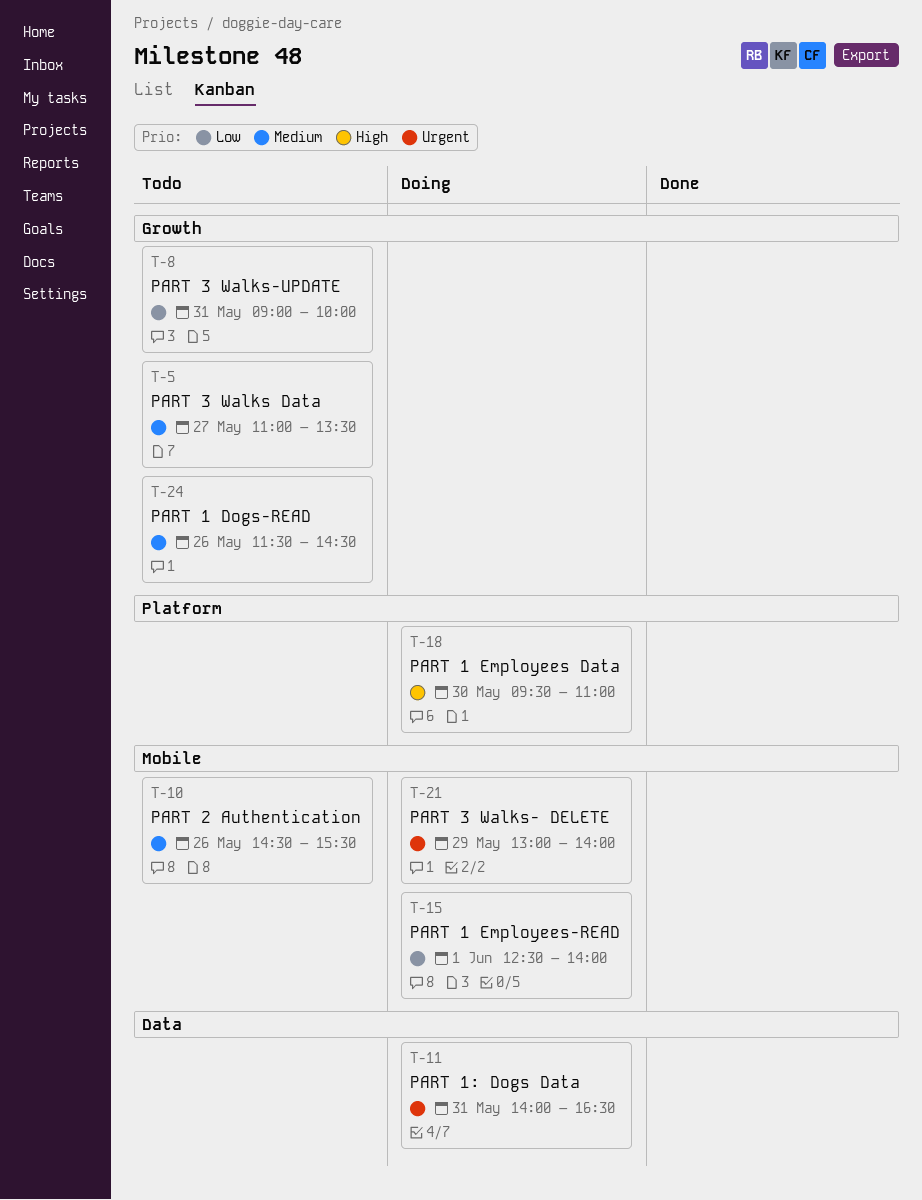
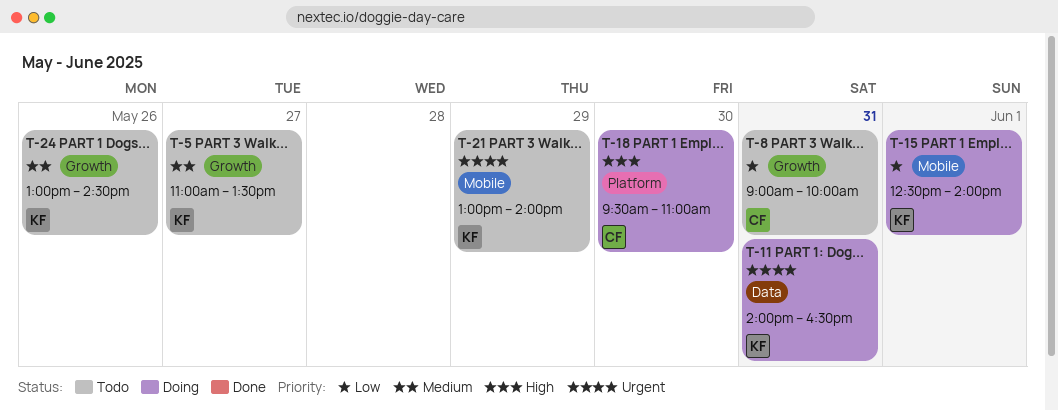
T-10: present -> none
T-21, status: Doing -> Todo
T-24, begins: 11:30 -> 13:00

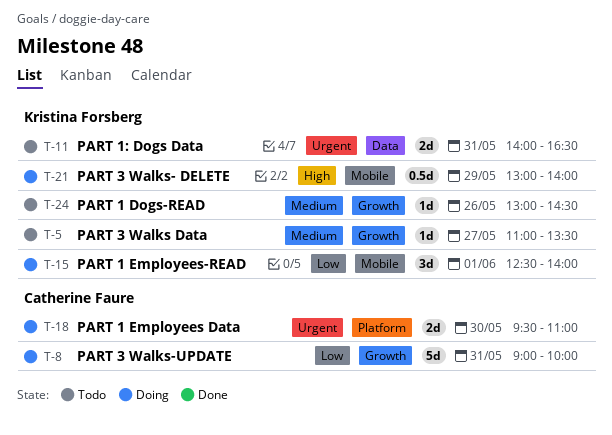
T-8, status: Todo -> Doing
T-11, status: Doing -> Todo
T-18, priority: High -> Urgent
T-21, status: Todo -> Doing
T-21, priority: Urgent -> High

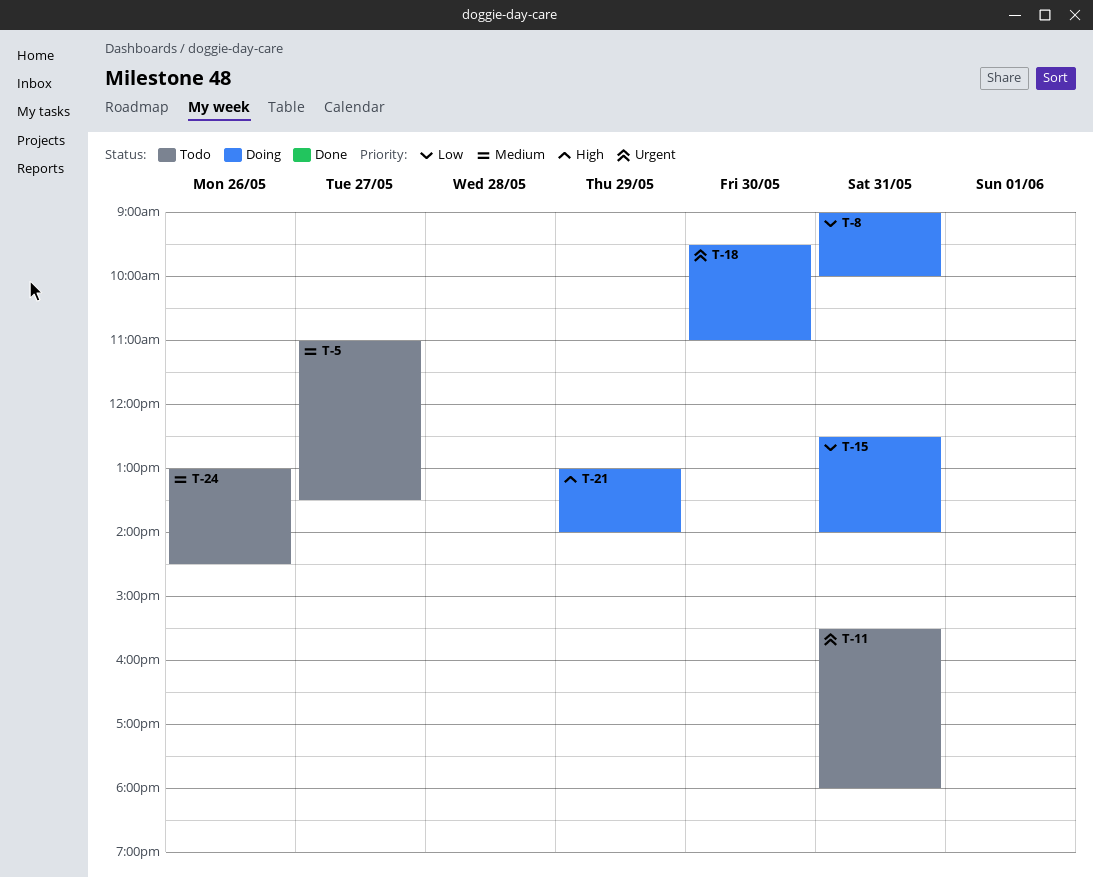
T-11, begins: 14:00 -> 15:30
T-11, ends: 16:30 -> 18:00
T-15, day: Jun 1 -> May 31

